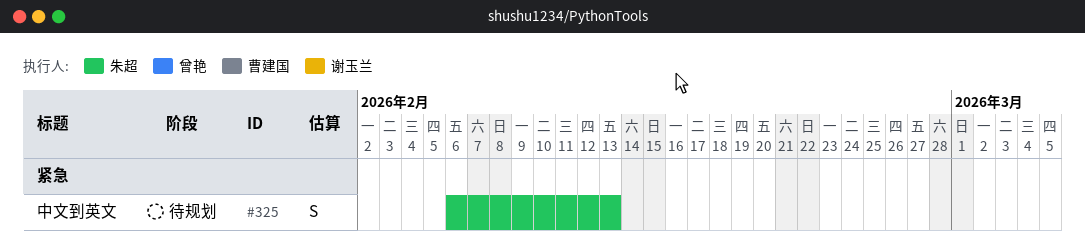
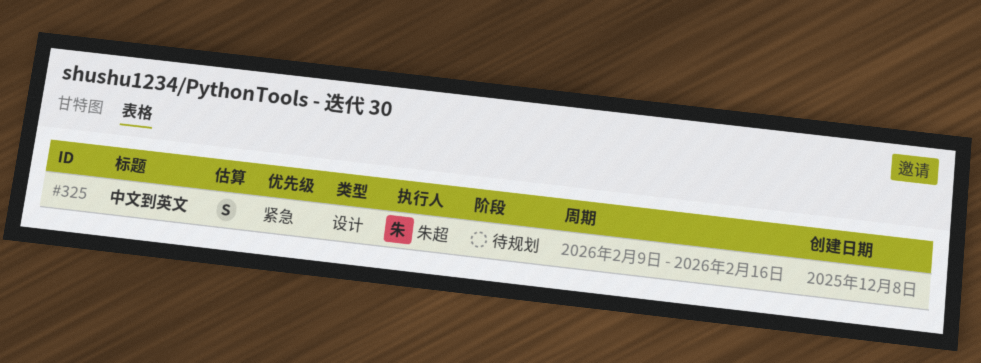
#325, start: Feb 6 -> Feb 9
#325, due: Feb 13 -> Feb 16

